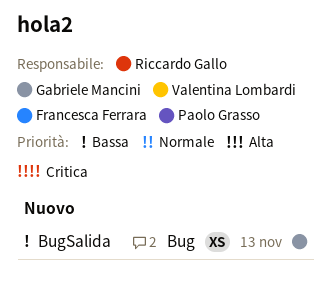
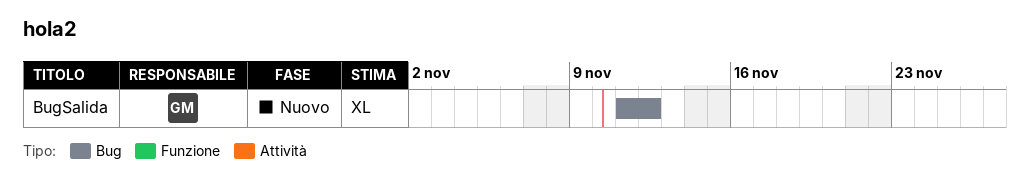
BugSalida, estimate: XS -> XL
BugSalida, due: Nov 13 -> Nov 12

